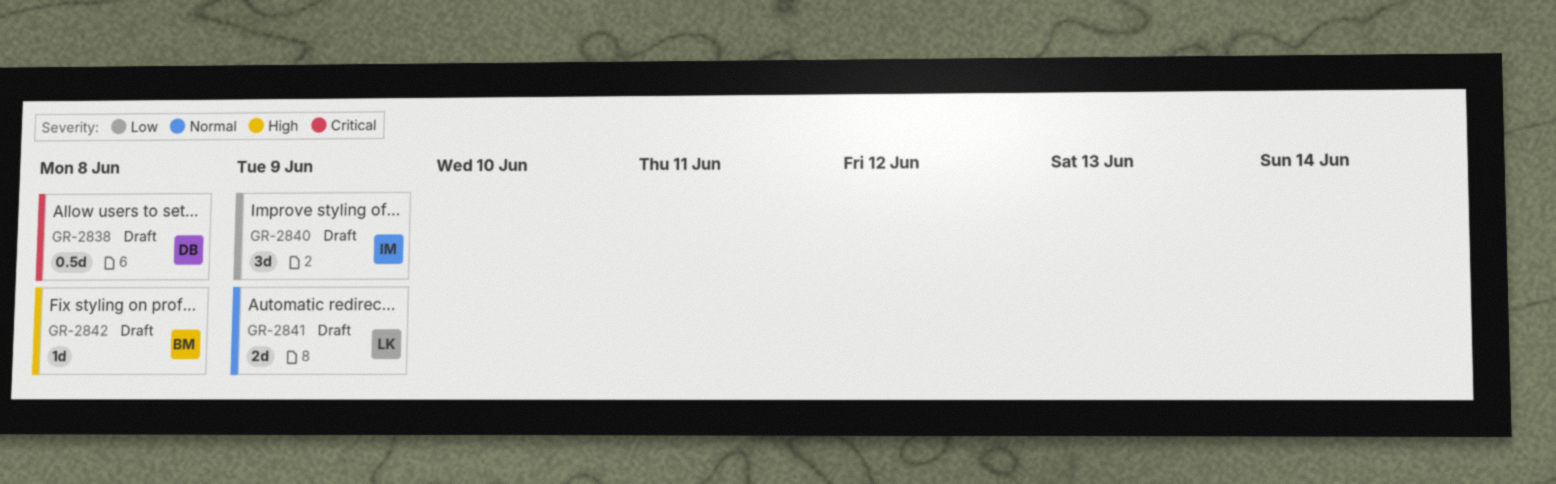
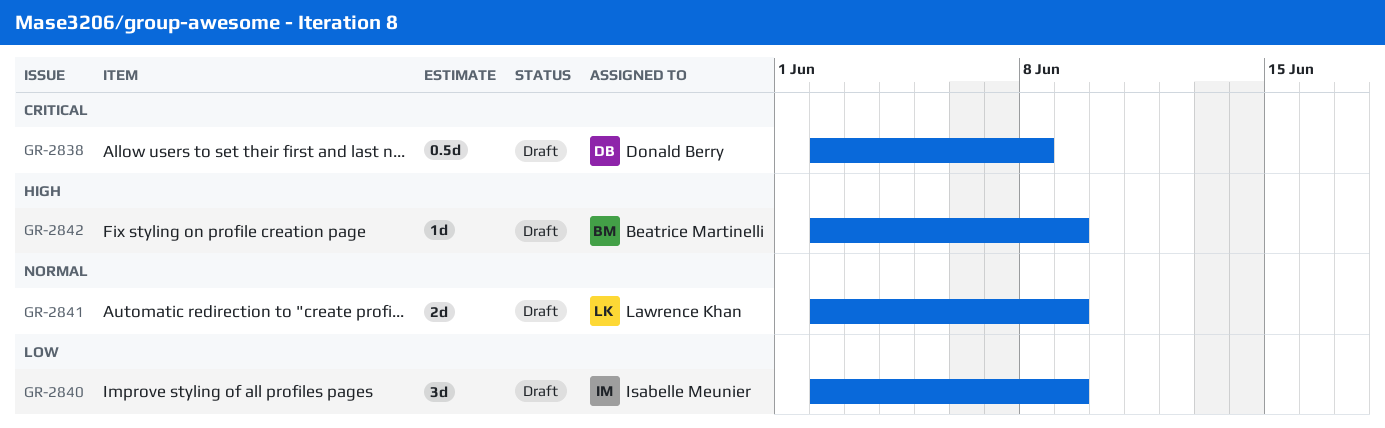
GR-2842, due: Jun 8 -> Jun 9

